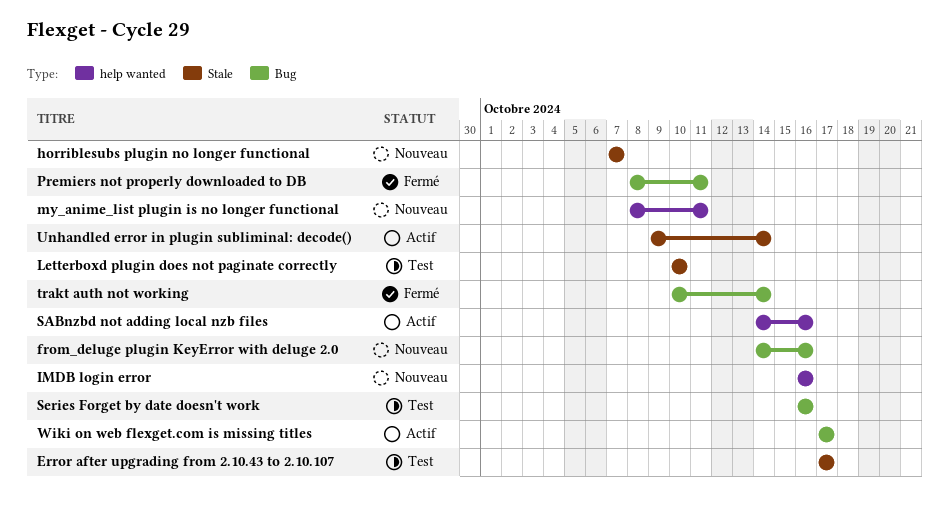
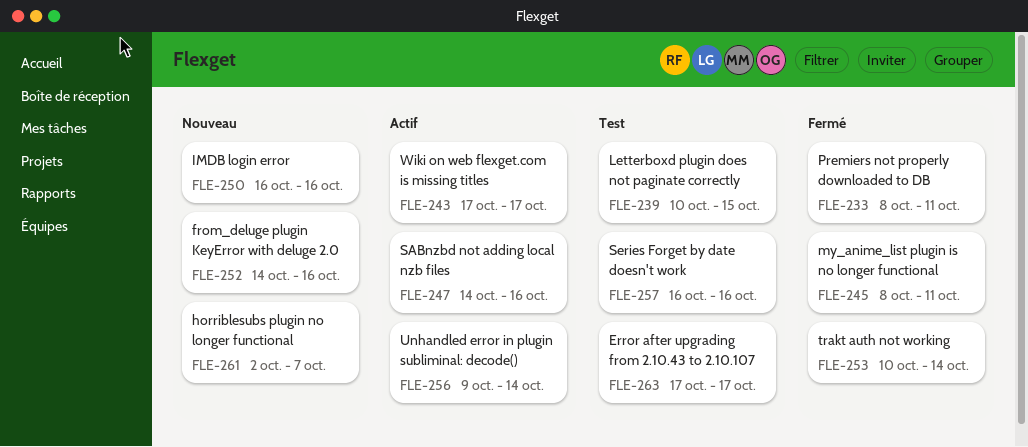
horriblesubs plugin no longer functional, start: Oct 7 -> Oct 2
Letterboxd plugin does not paginate correctly, due: Oct 10 -> Oct 15
my_anime_list plugin is no longer functional, status: Nouveau -> Fermé

